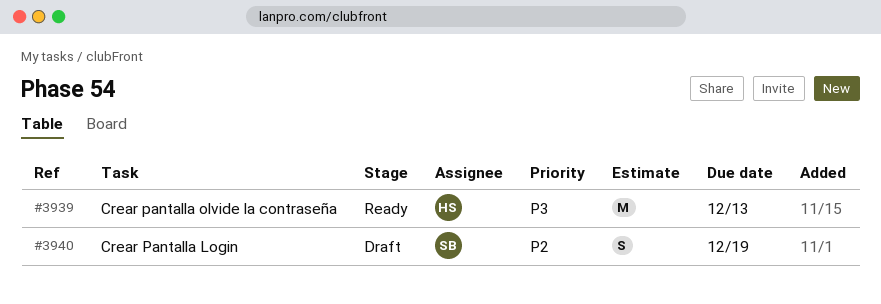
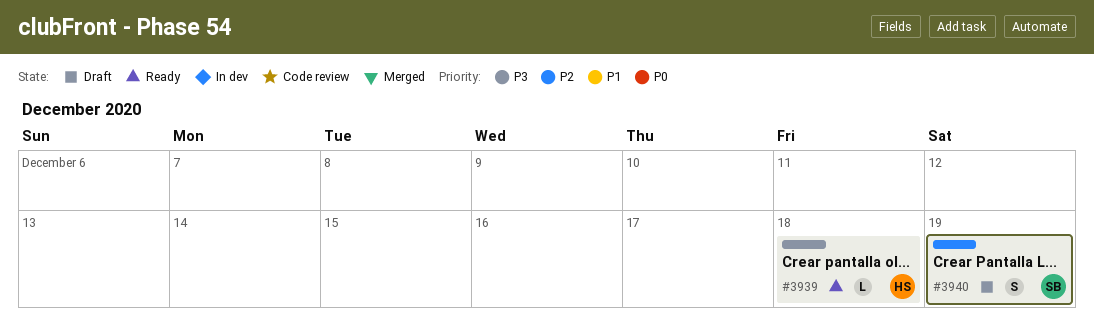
#3939, estimate: M -> L
#3939, due: Dec 13 -> Dec 18

